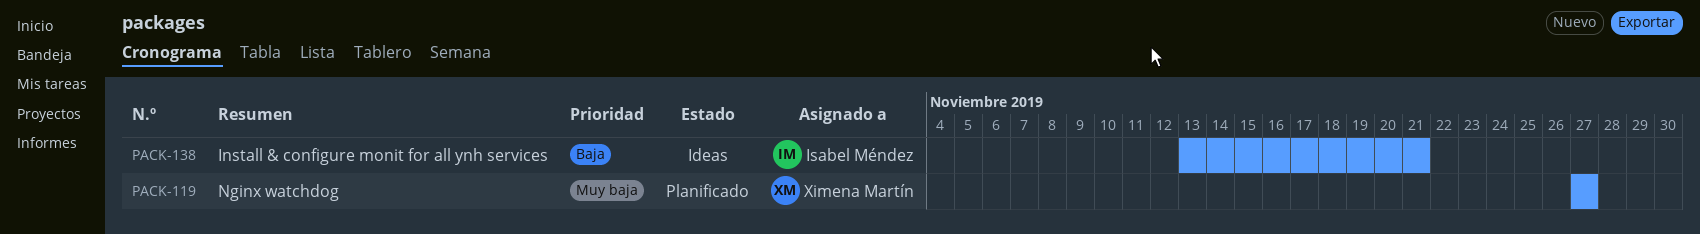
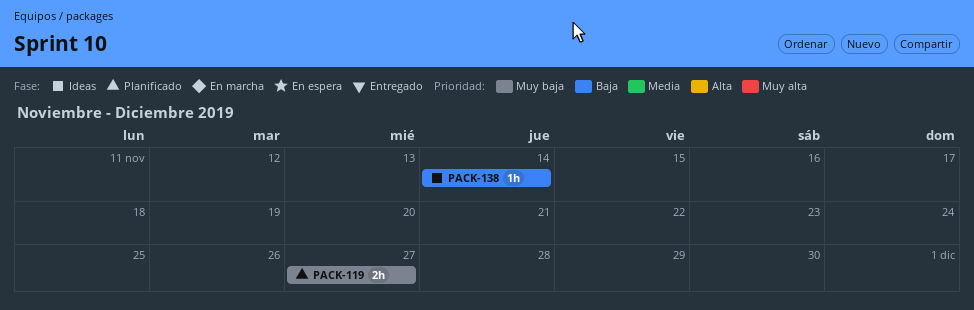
PACK-138, start: Nov 13 -> Nov 14
PACK-138, due: Nov 21 -> Nov 14

